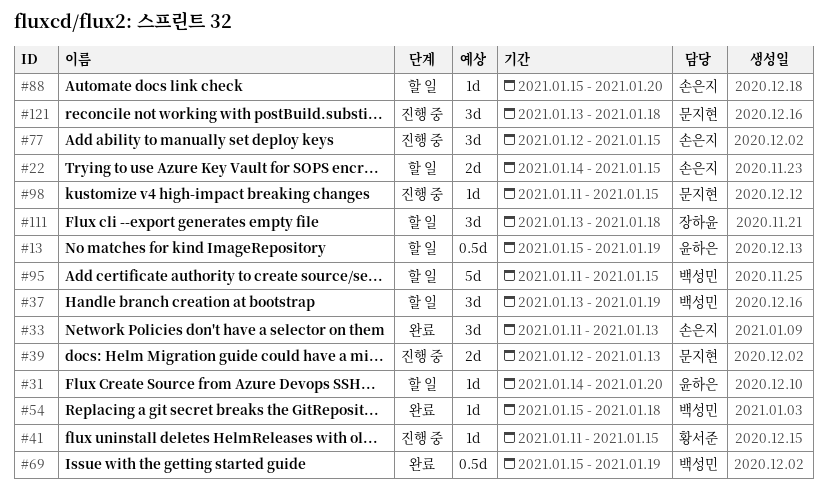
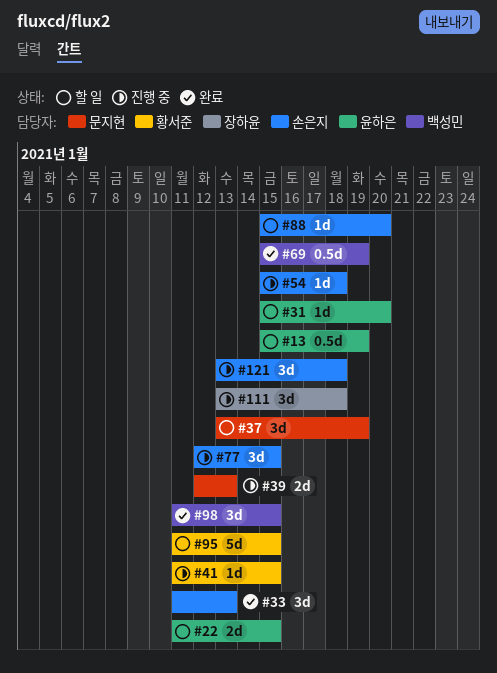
#22, owner: 손은지 -> 윤하은
#22, start: Jan 14 -> Jan 11
#31, start: Jan 14 -> Jan 15
#37, owner: 백성민 -> 문지현
#54, status: 완료 -> 진행 중
#54, owner: 백성민 -> 손은지
#95, owner: 백성민 -> 황서준
#98, status: 진행 중 -> 완료
#98, owner: 문지현 -> 백성민
#98, estimate: 1d -> 3d
#111, status: 할 일 -> 진행 중
#121, owner: 문지현 -> 손은지

